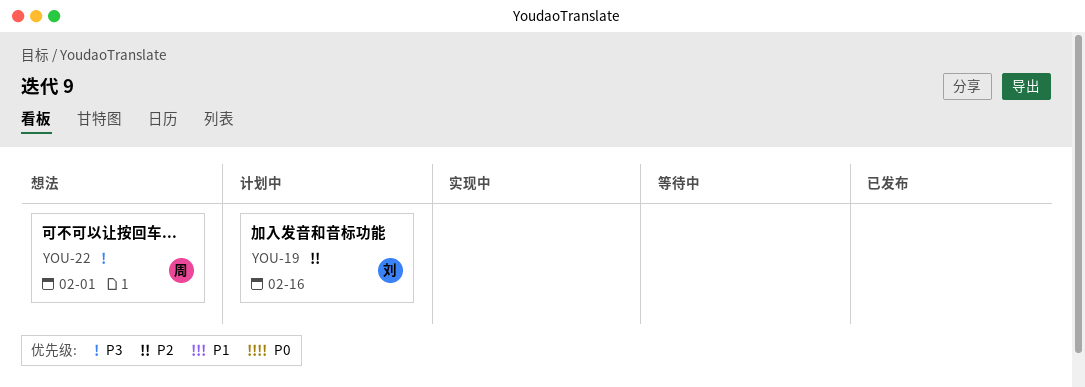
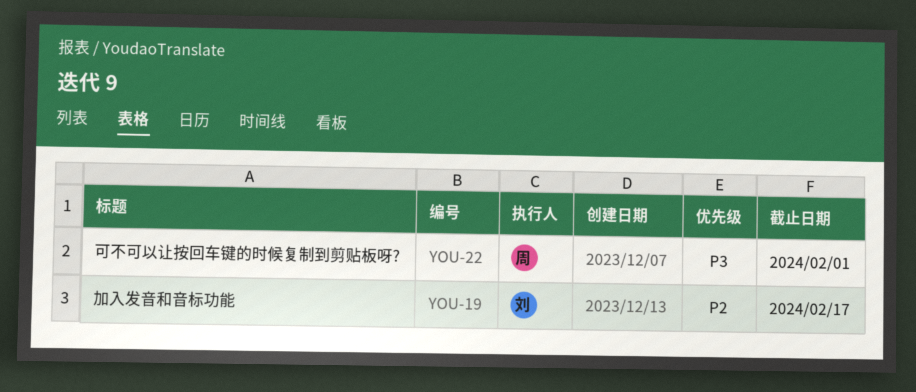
YOU-19, due: Feb 16 -> Feb 17

